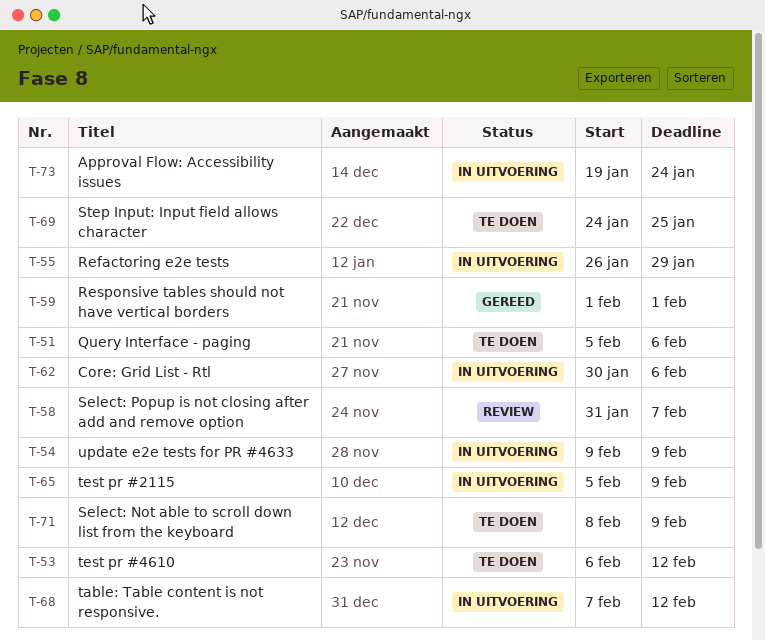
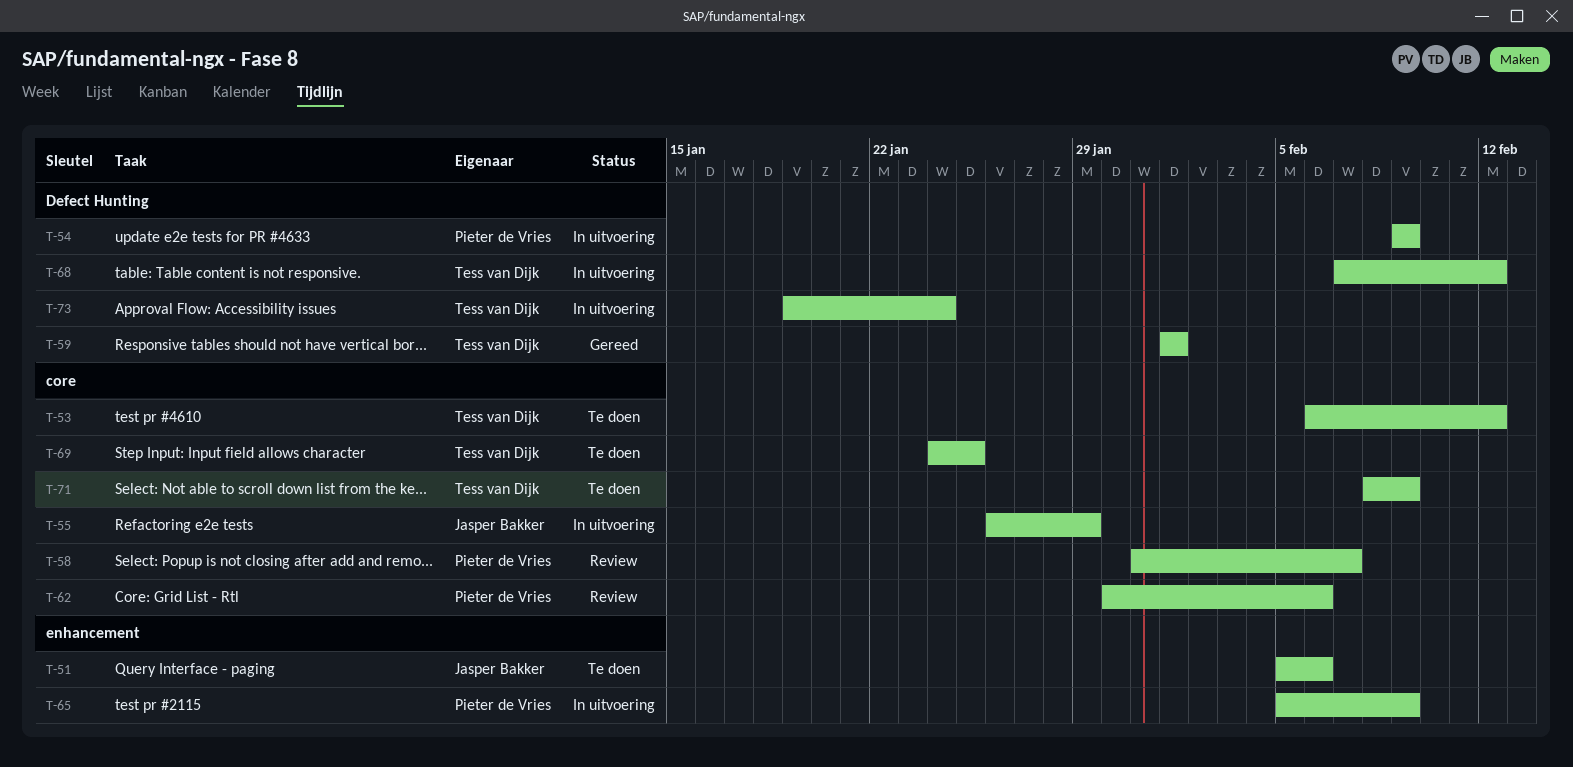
T-62, status: In uitvoering -> Review

